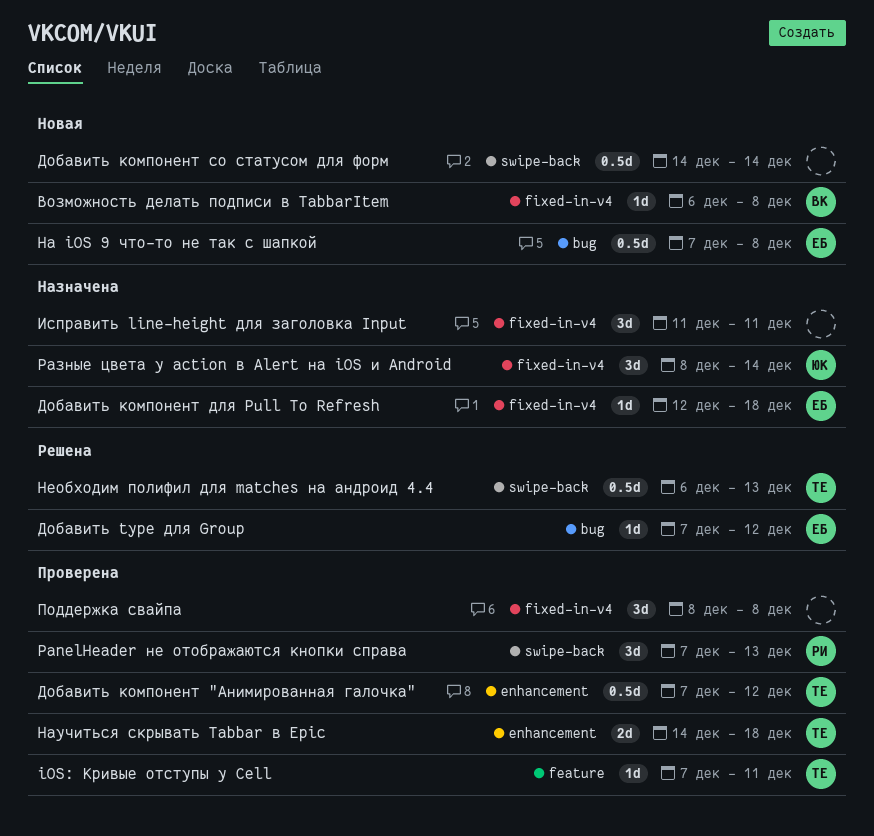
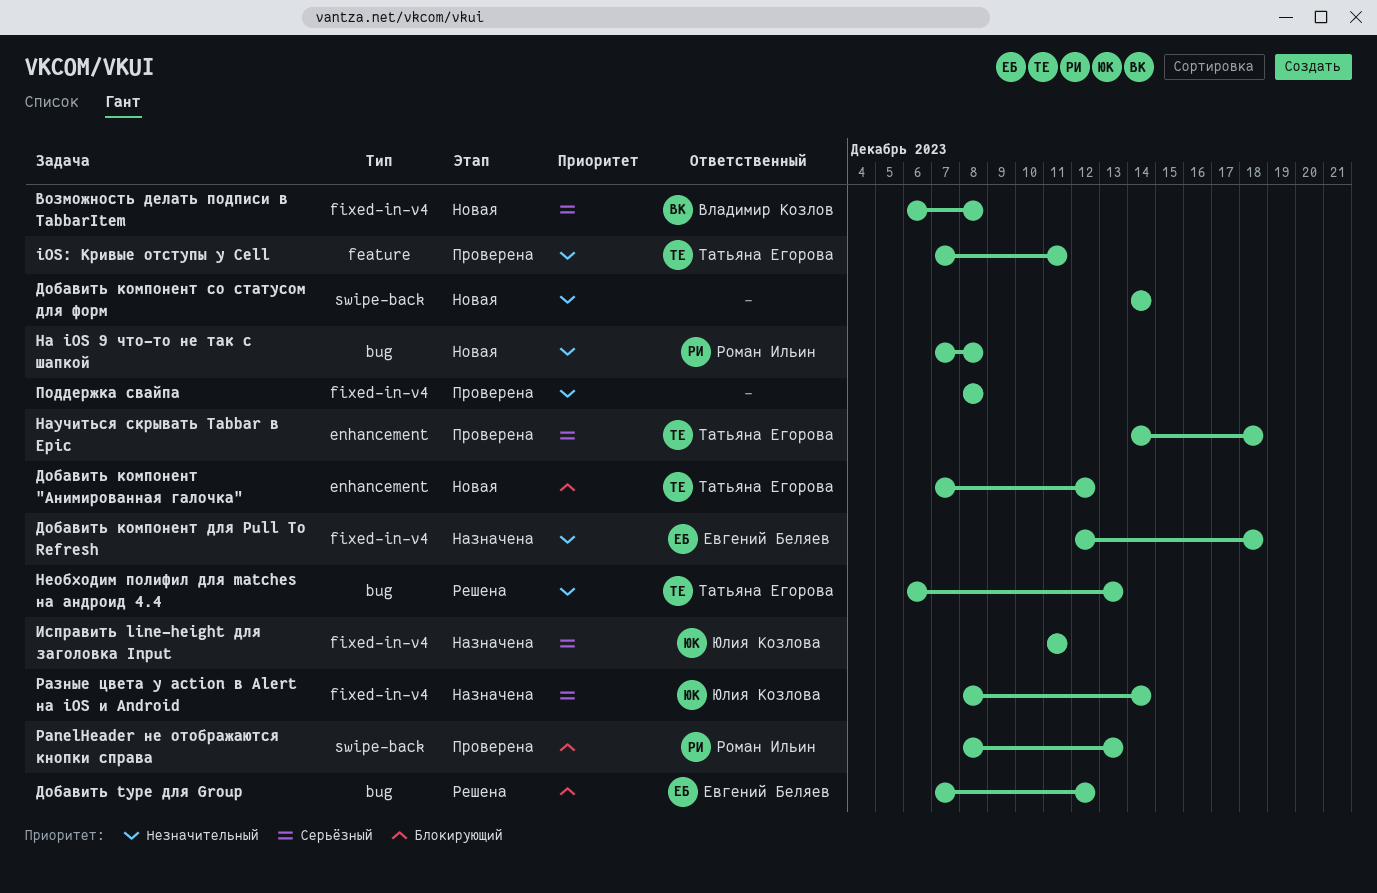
PanelHeader не отображаются кнопки справа, start: Dec 7 -> Dec 8
Добавить компонент "Анимированная галочка", status: Проверена -> Новая
Исправить line-height для заголовка Input, owner: none -> Юлия Козлова
На iOS 9 что-то не так с шапкой, owner: Евгений Беляев -> Роман Ильин
Необходим полифил для matches на андроид 4.4, label: swipe-back -> bug

